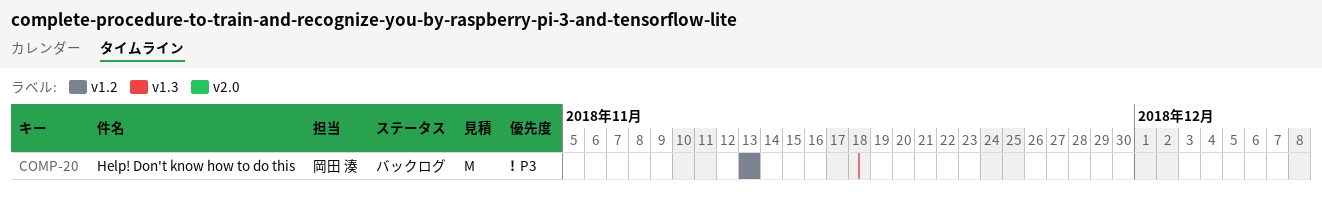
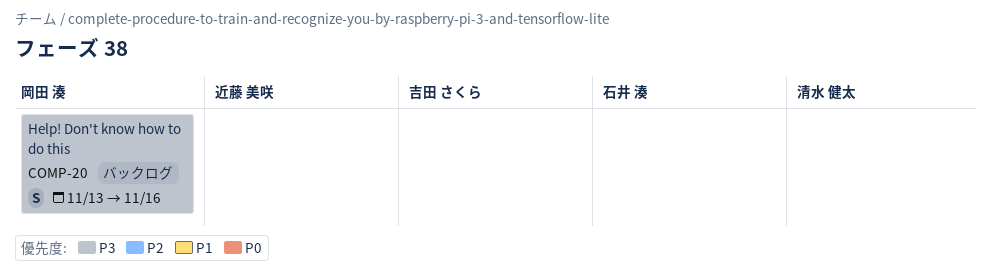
COMP-20, estimate: M -> S
COMP-20, due: Nov 13 -> Nov 16

